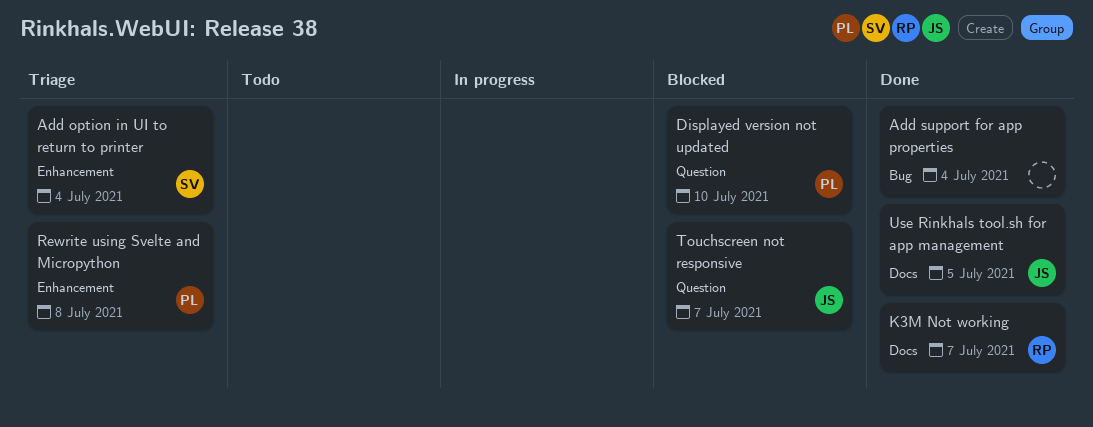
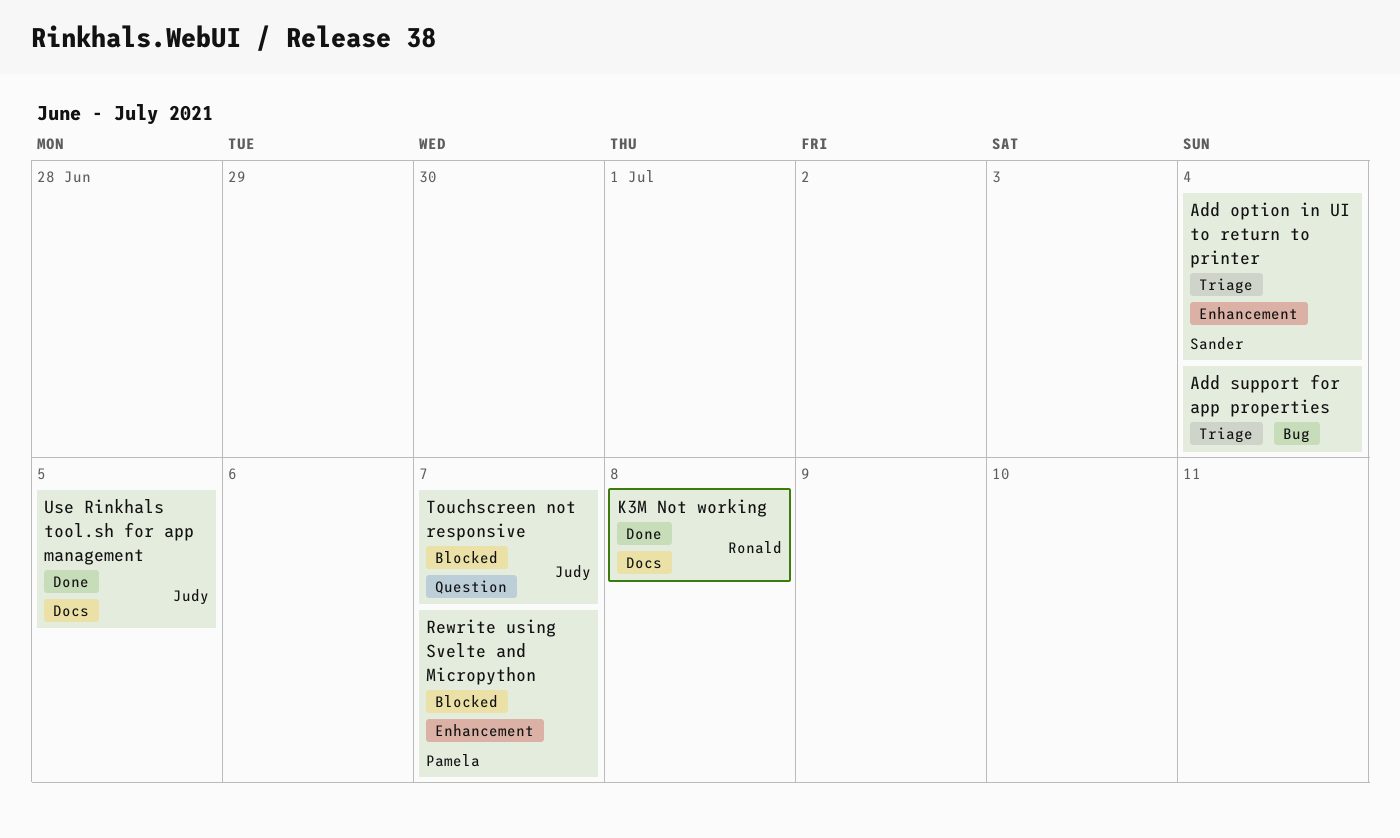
Add support for app properties, status: Done -> Triage
Displayed version not updated: present -> none
K3M Not working, due: Jul 7 -> Jul 8
Rewrite using Svelte and Micropython, status: Triage -> Blocked
Rewrite using Svelte and Micropython, due: Jul 8 -> Jul 7

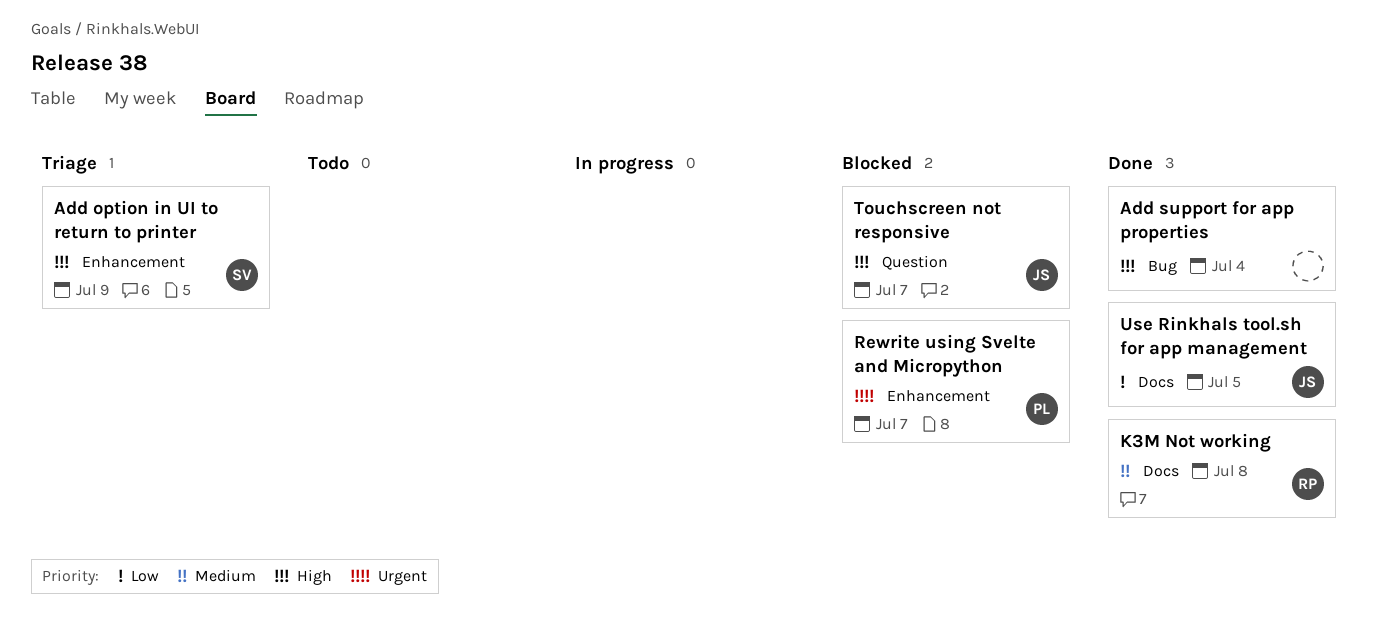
Add option in UI to return to printer, due: Jul 4 -> Jul 9
Add support for app properties, status: Triage -> Done

